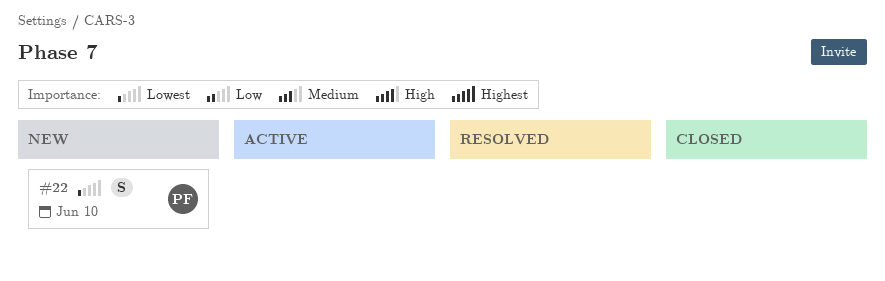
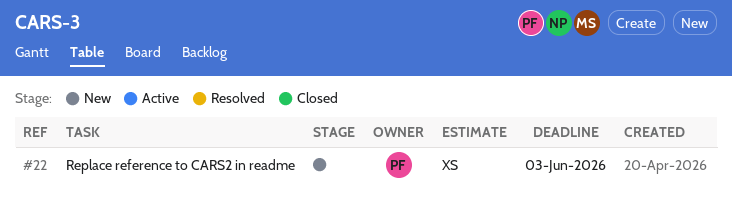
#22, estimate: S -> XS
#22, due: Jun 10 -> Jun 3

